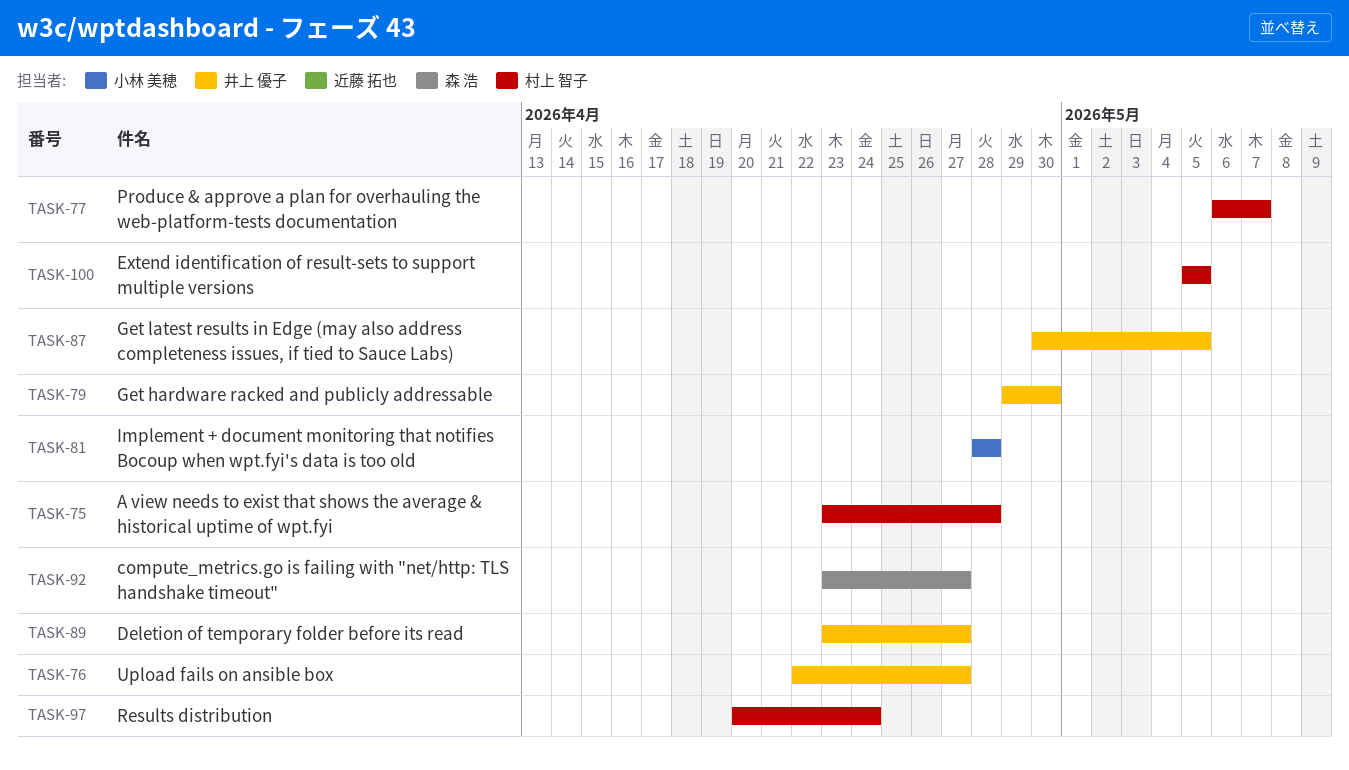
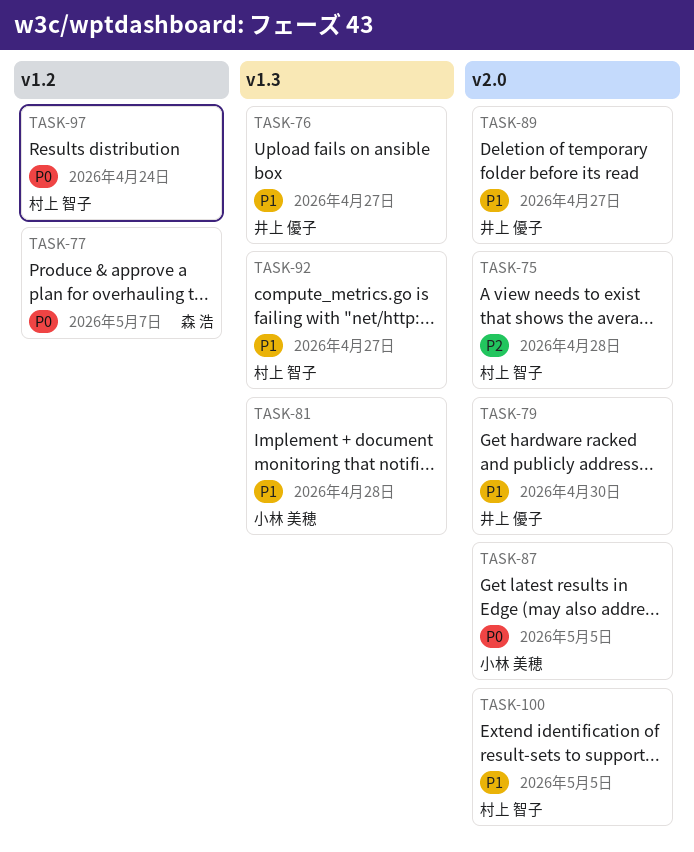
TASK-77, owner: 村上 智子 -> 森 浩
TASK-87, owner: 井上 優子 -> 小林 美穂
TASK-92, owner: 森 浩 -> 村上 智子

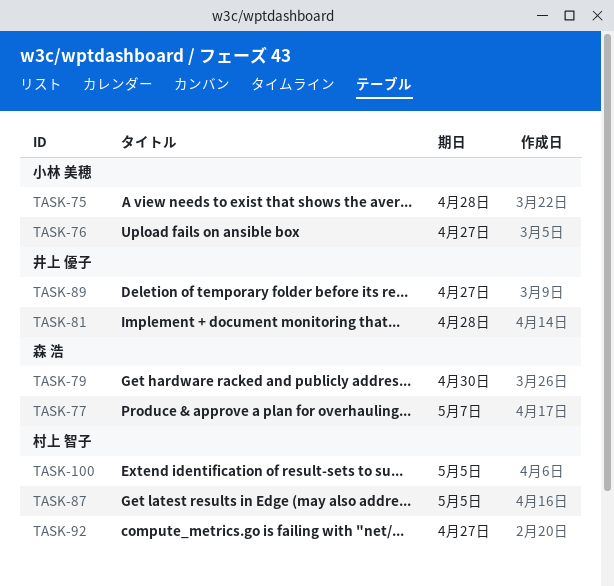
TASK-75, owner: 村上 智子 -> 小林 美穂
TASK-76, owner: 井上 優子 -> 小林 美穂
TASK-79, owner: 井上 優子 -> 森 浩
TASK-81, owner: 小林 美穂 -> 井上 優子
TASK-87, owner: 小林 美穂 -> 村上 智子
TASK-97: present -> none

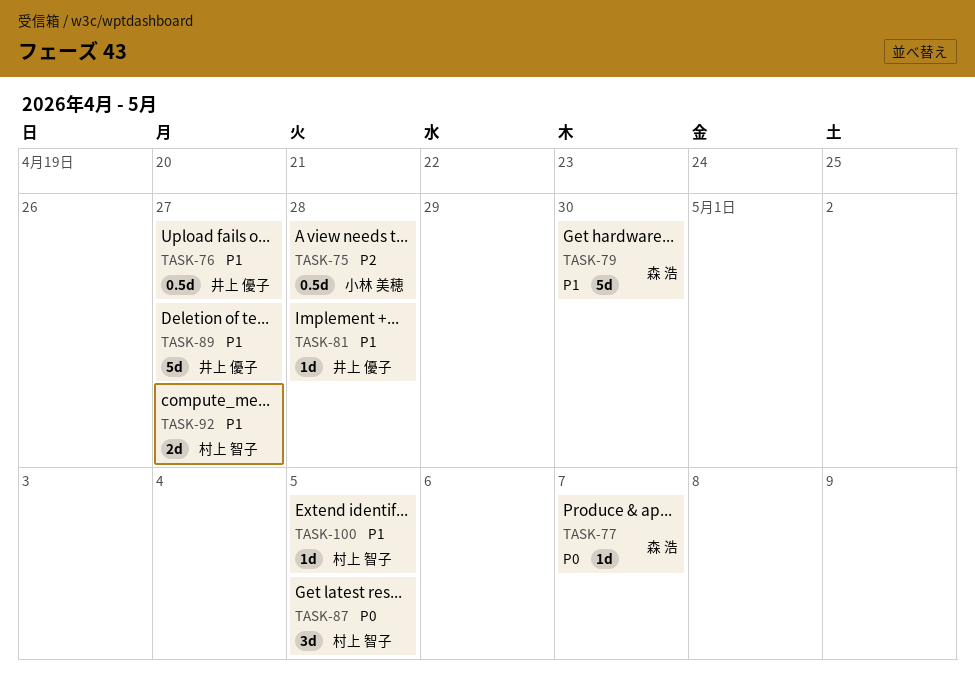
TASK-76, owner: 小林 美穂 -> 井上 優子

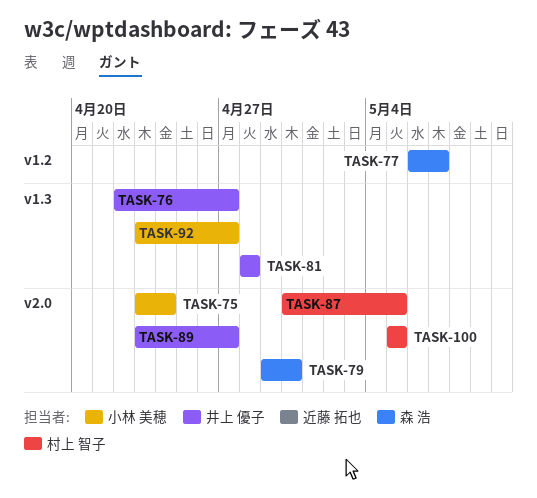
TASK-75, due: Apr 28 -> Apr 24
TASK-92, owner: 村上 智子 -> 小林 美穂

